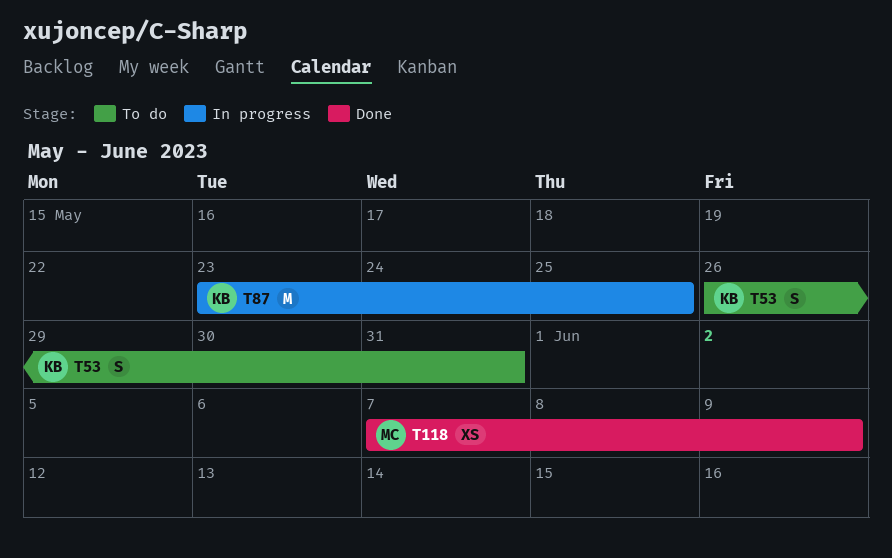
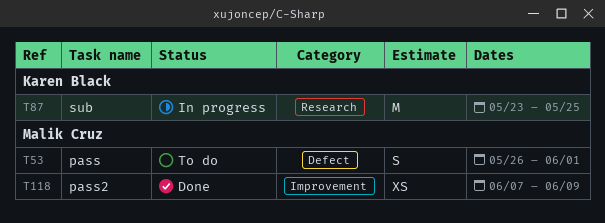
T53, owner: Karen Black -> Malik Cruz
T53, due: May 31 -> Jun 1

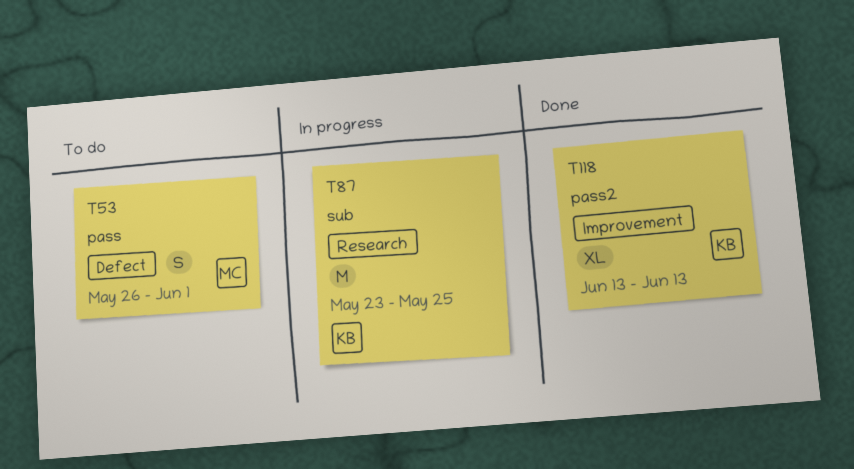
T118, owner: Malik Cruz -> Karen Black
T118, estimate: XS -> XL
T118, start: Jun 7 -> Jun 13
T118, due: Jun 9 -> Jun 13

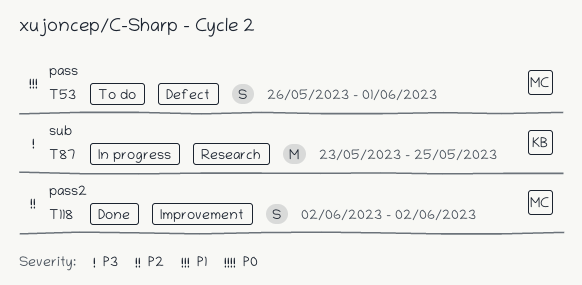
T118, owner: KB -> MC
T118, estimate: XL -> S
T118, start: Jun 13 -> Jun 2
T118, due: Jun 13 -> Jun 2

